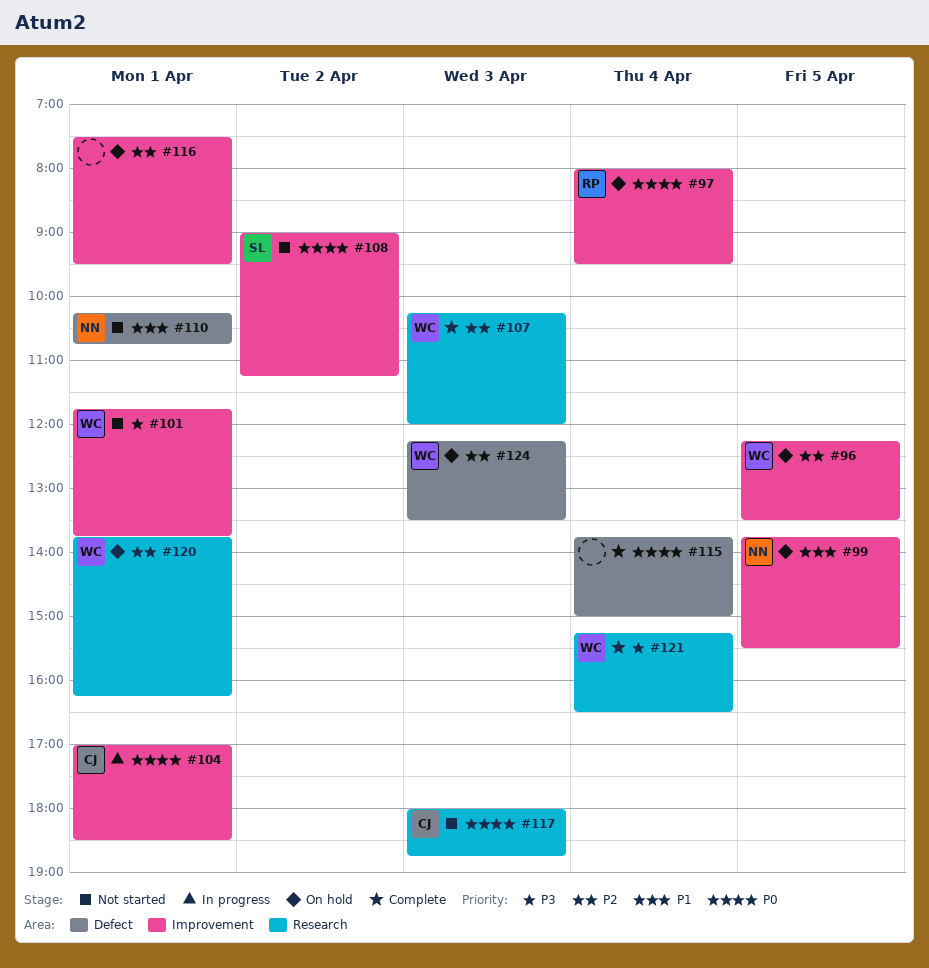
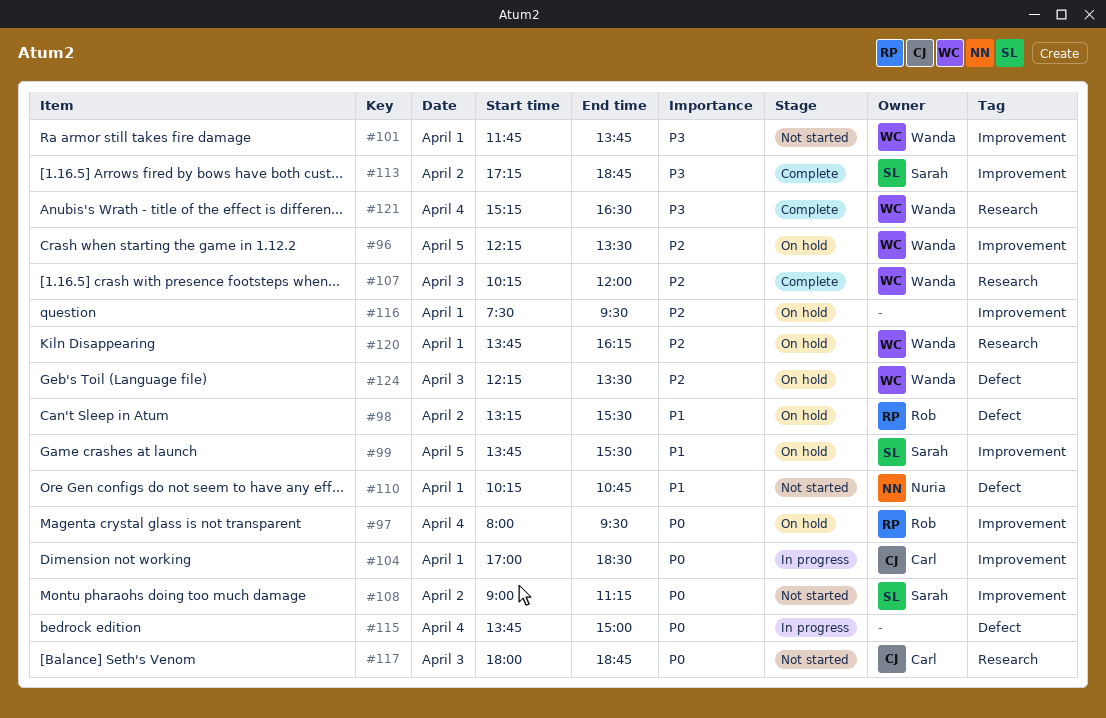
#98: none -> present
#99, owner: Nuria -> Sarah
#113: none -> present
#115, status: Complete -> In progress

